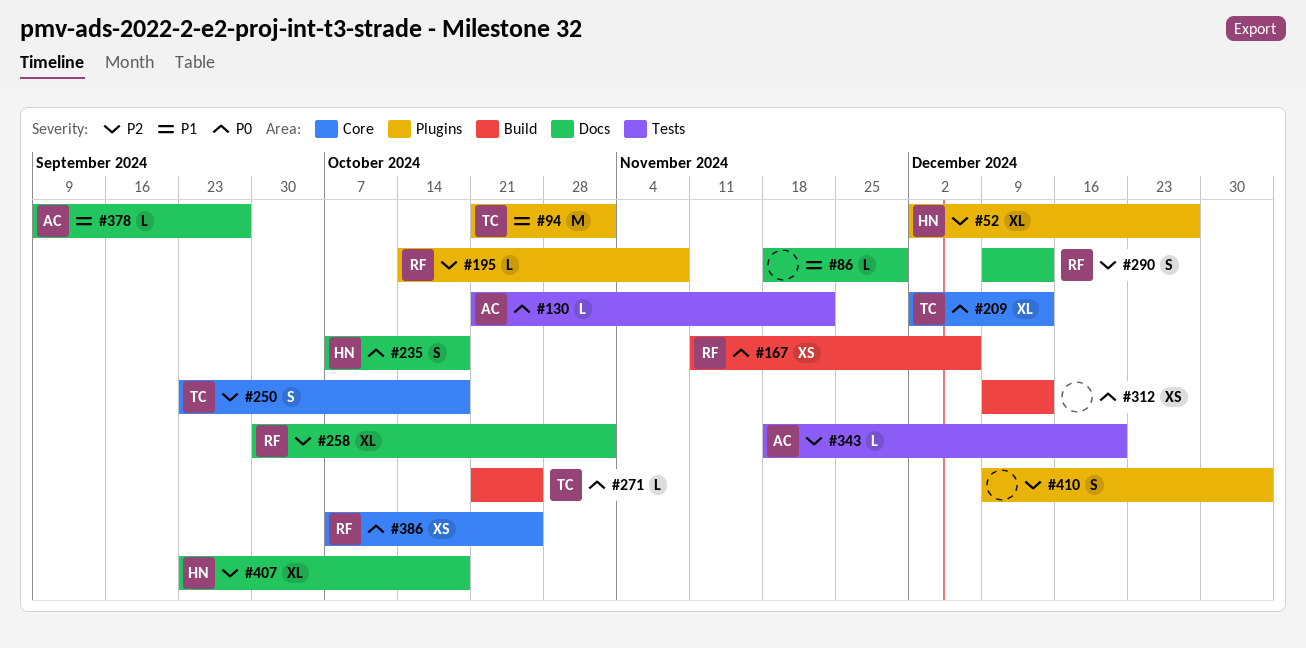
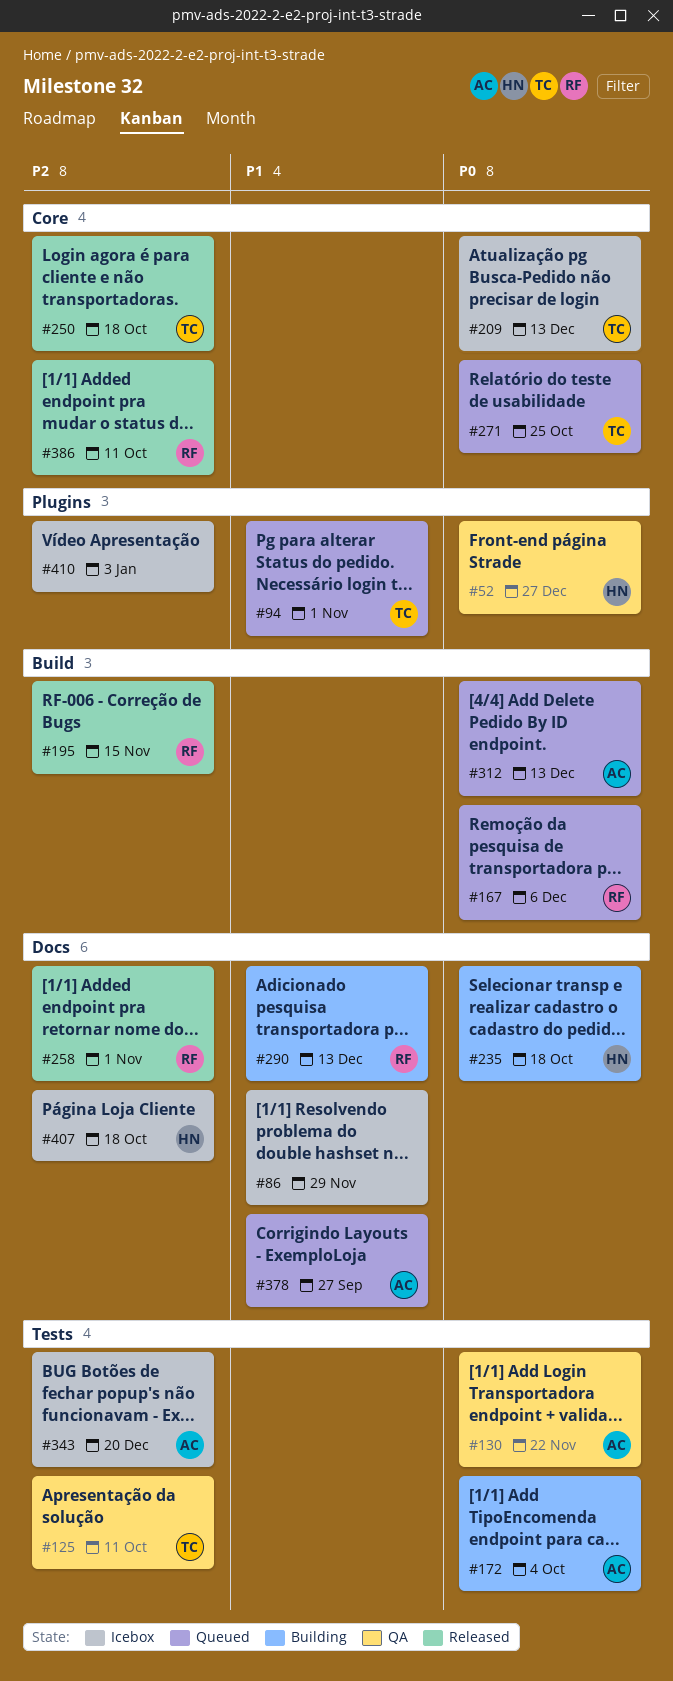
#52, priority: P2 -> P0
#125: none -> present
#172: none -> present
#195, label: Plugins -> Build
#195, due: Nov 8 -> Nov 15
#271, label: Build -> Core
#290, priority: P2 -> P1
#312, owner: none -> AC
#386, priority: P0 -> P2
#386, due: Oct 25 -> Oct 11

